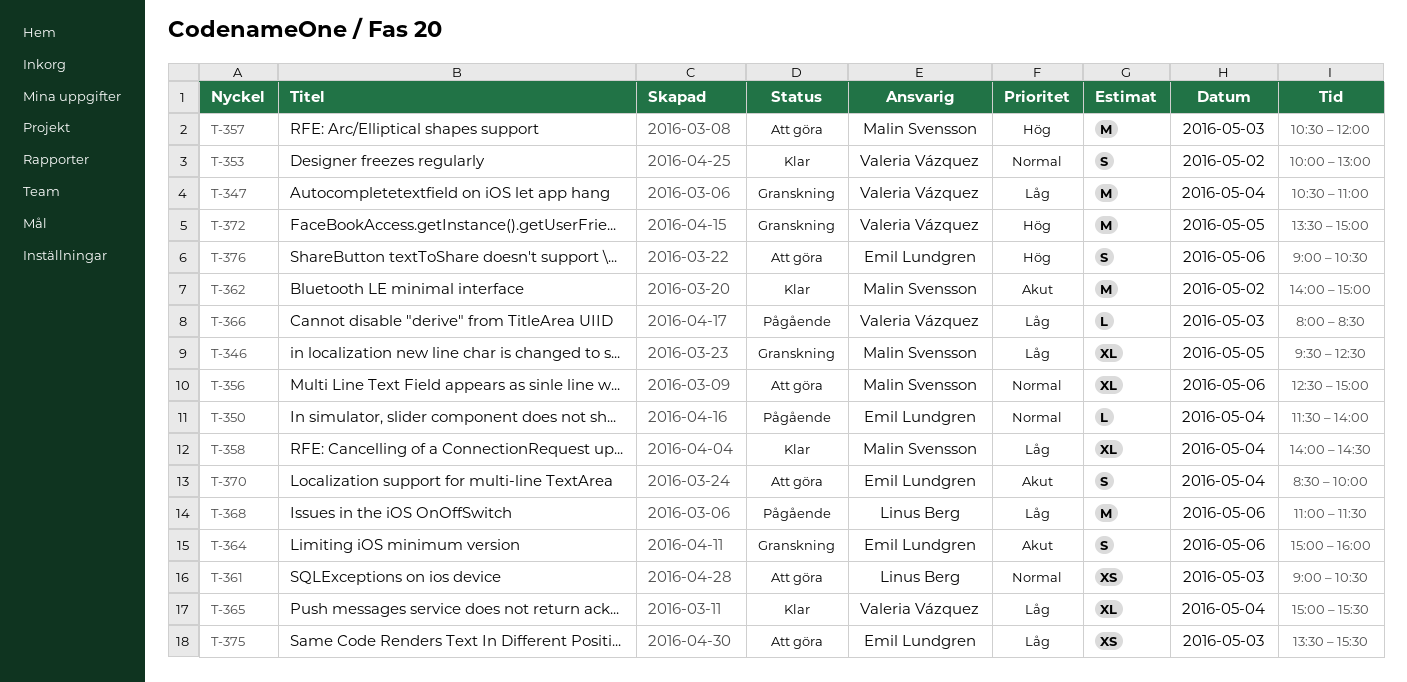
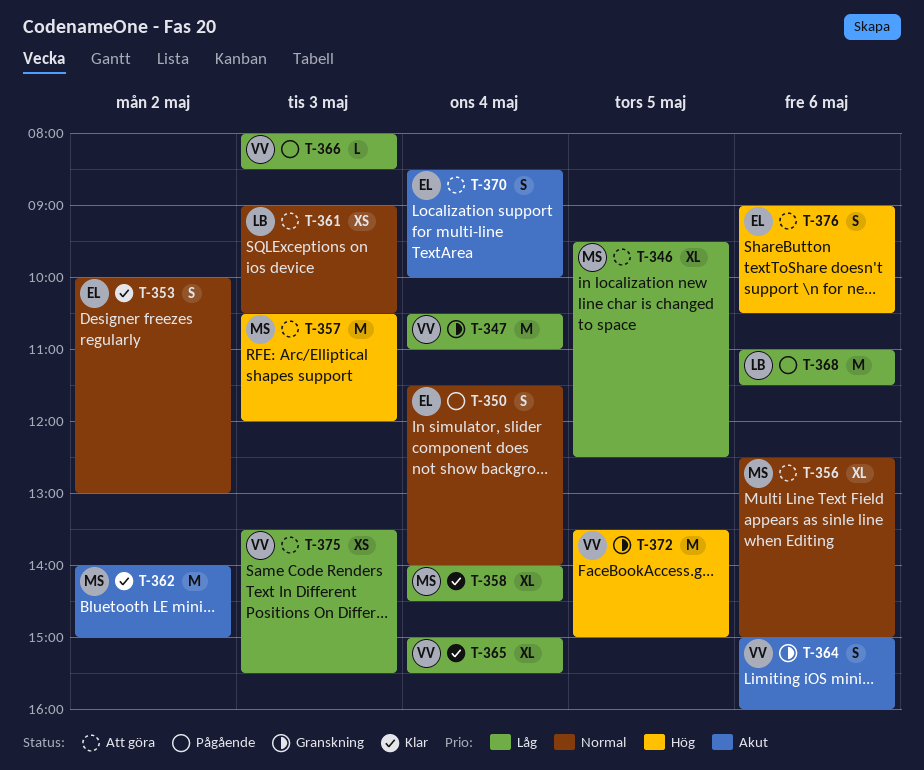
T-346, status: Granskning -> Att göra
T-350, estimate: L -> S
T-353, owner: Valeria Vázquez -> Emil Lundgren
T-364, owner: Emil Lundgren -> Valeria Vázquez
T-375, owner: Emil Lundgren -> Valeria Vázquez

